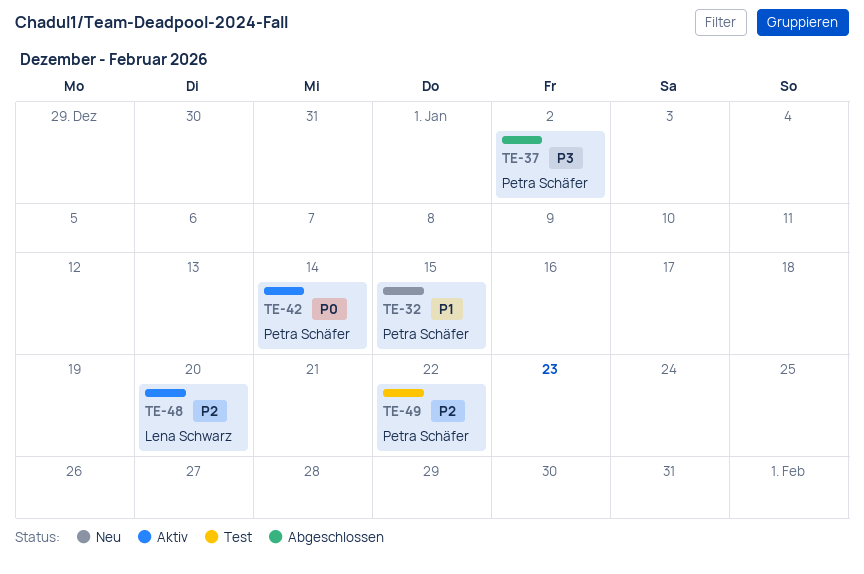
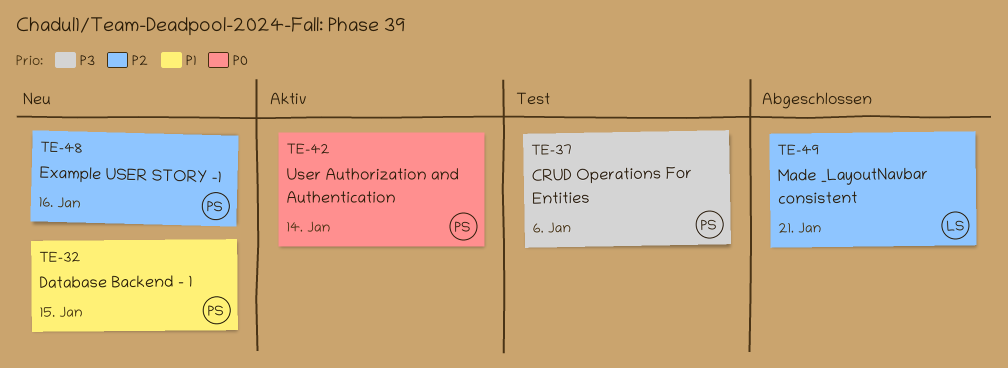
TE-37, status: Abgeschlossen -> Test
TE-37, due: Jan 2 -> Jan 6
TE-48, status: Aktiv -> Neu
TE-48, owner: Lena Schwarz -> Petra Schäfer
TE-48, due: Jan 20 -> Jan 16
TE-49, status: Test -> Abgeschlossen
TE-49, owner: Petra Schäfer -> Lena Schwarz
TE-49, due: Jan 22 -> Jan 21

